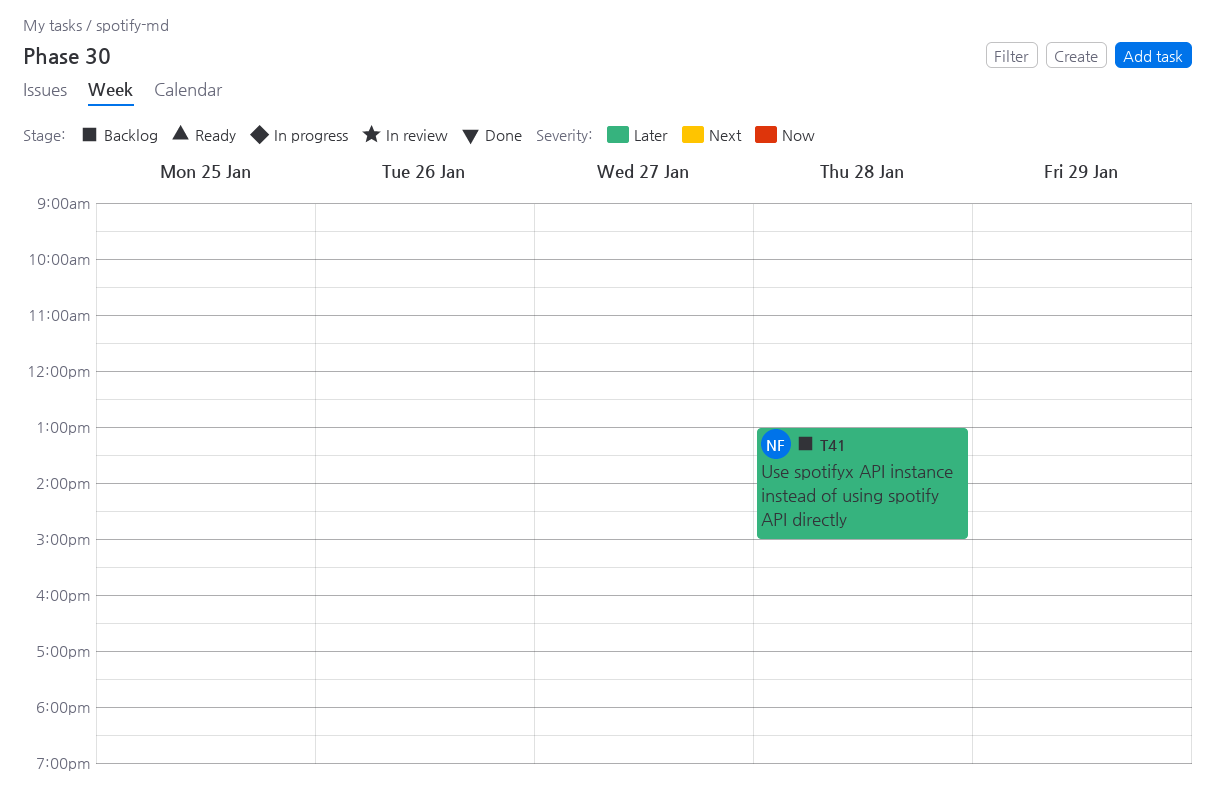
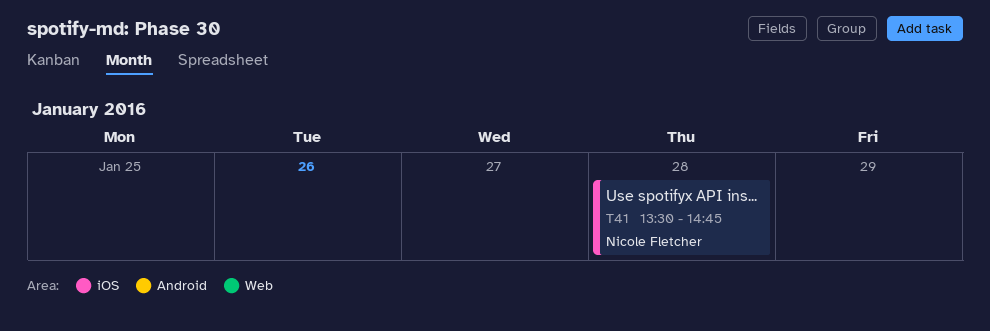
T41, begins: 13:00 -> 13:30
T41, ends: 15:00 -> 14:45

